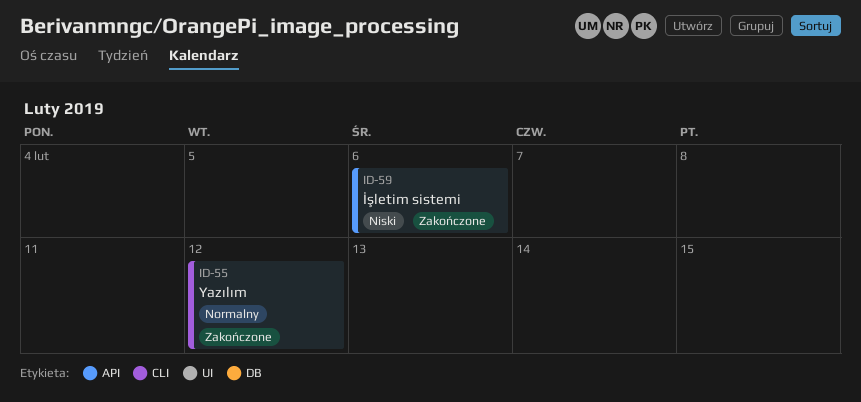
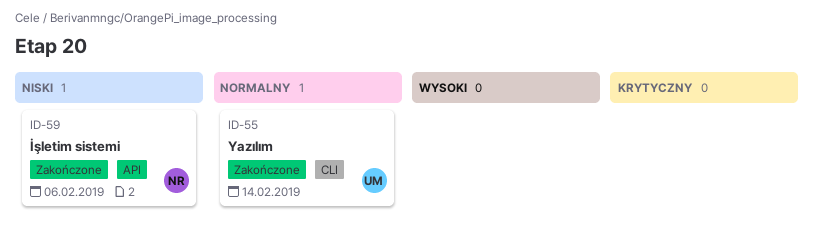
ID-55, due: Feb 12 -> Feb 14

